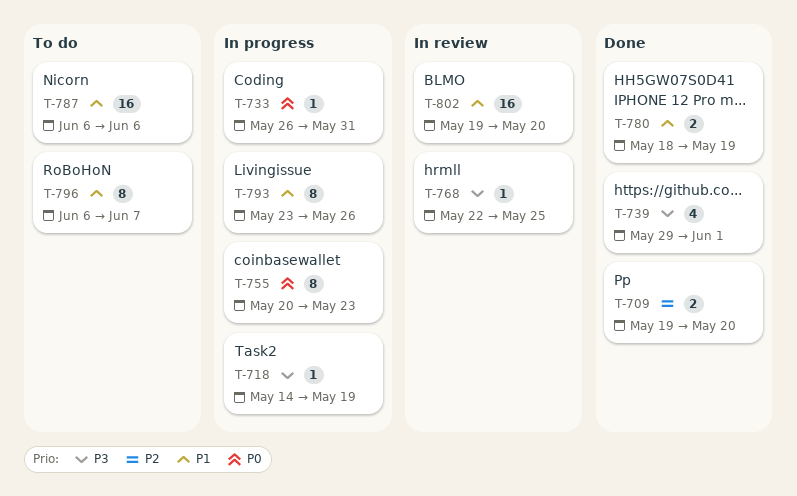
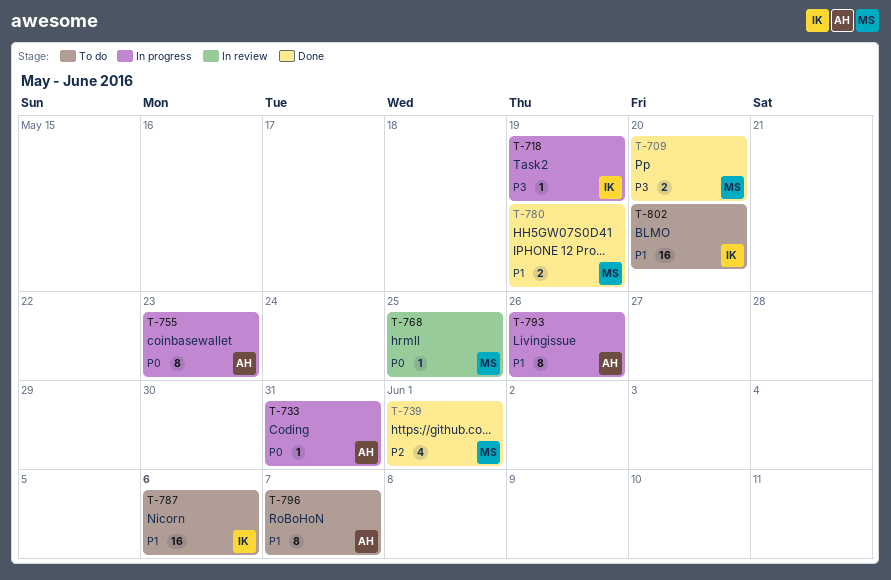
T-709, priority: P2 -> P3
T-739, priority: P3 -> P2
T-768, priority: P3 -> P0
T-802, status: In review -> To do

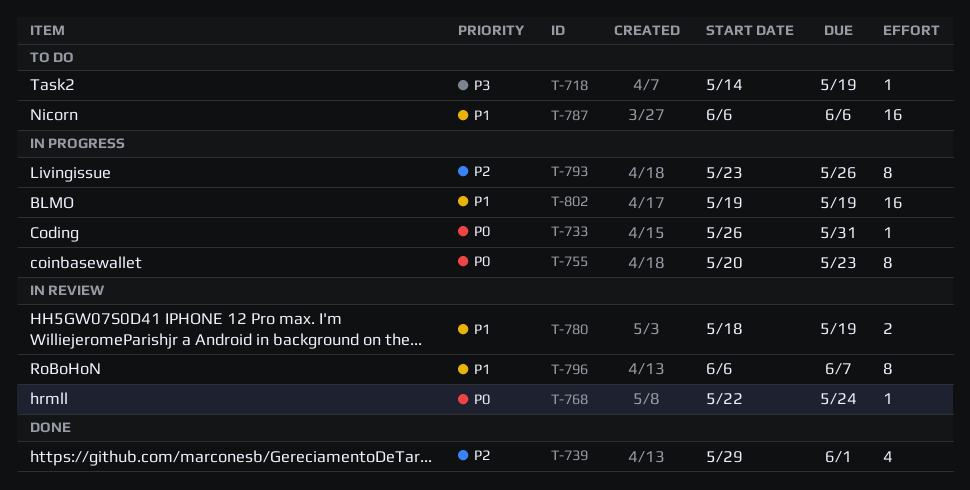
T-709: present -> none
T-718, status: In progress -> To do
T-768, due: May 25 -> May 24
T-780, status: Done -> In review
T-793, priority: P1 -> P2
T-796, status: To do -> In review
T-802, status: To do -> In progress
T-802, due: May 20 -> May 19

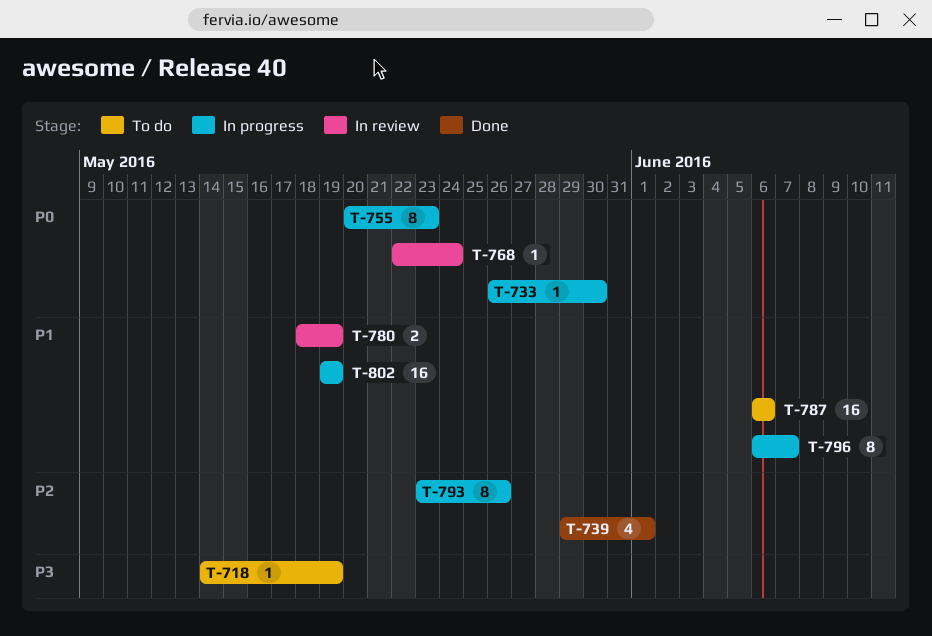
T-733, due: May 31 -> May 30
T-796, status: In review -> In progress

